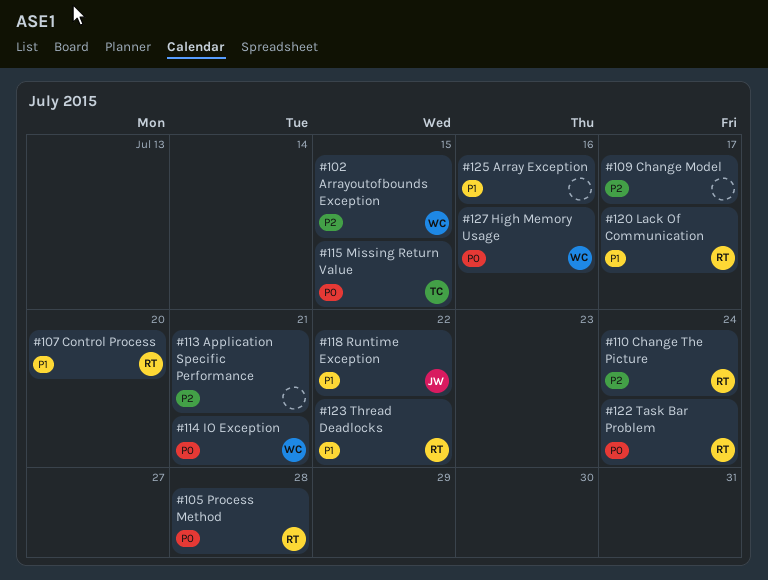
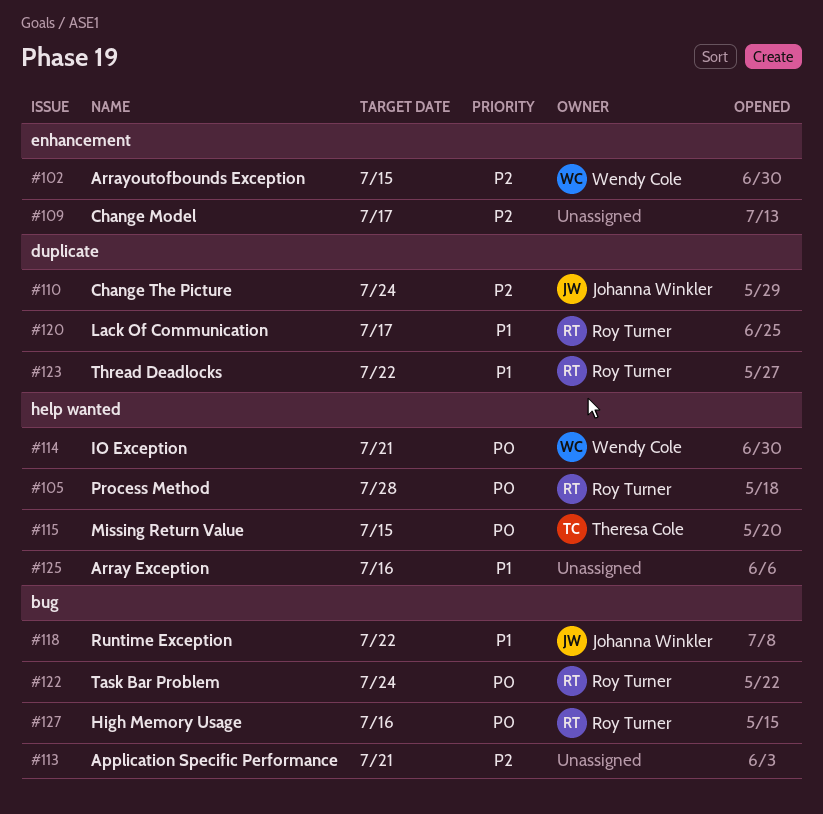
#107: present -> none
#110, owner: Roy Turner -> Johanna Winkler
#127, owner: Wendy Cole -> Roy Turner

